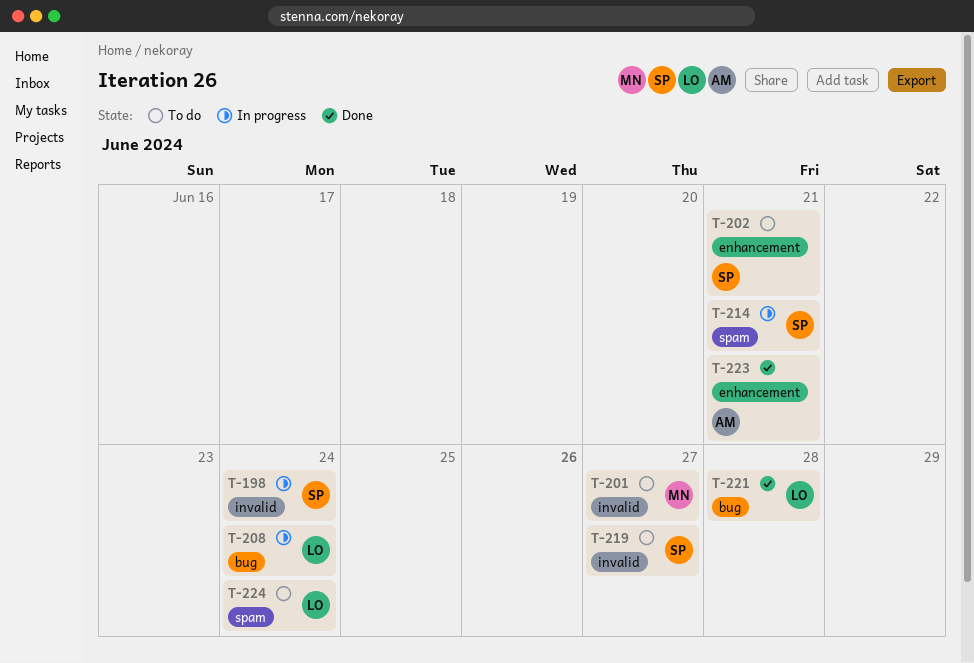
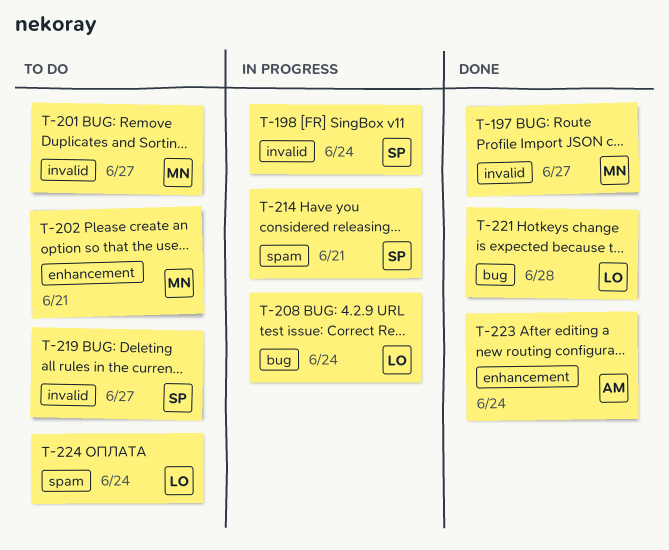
T-197: none -> present
T-202, owner: SP -> MN
T-223, due: Jun 21 -> Jun 24

